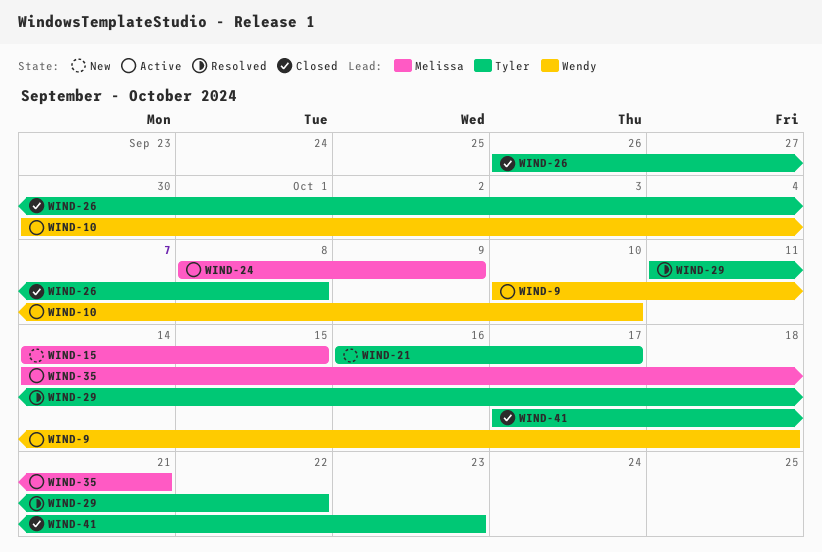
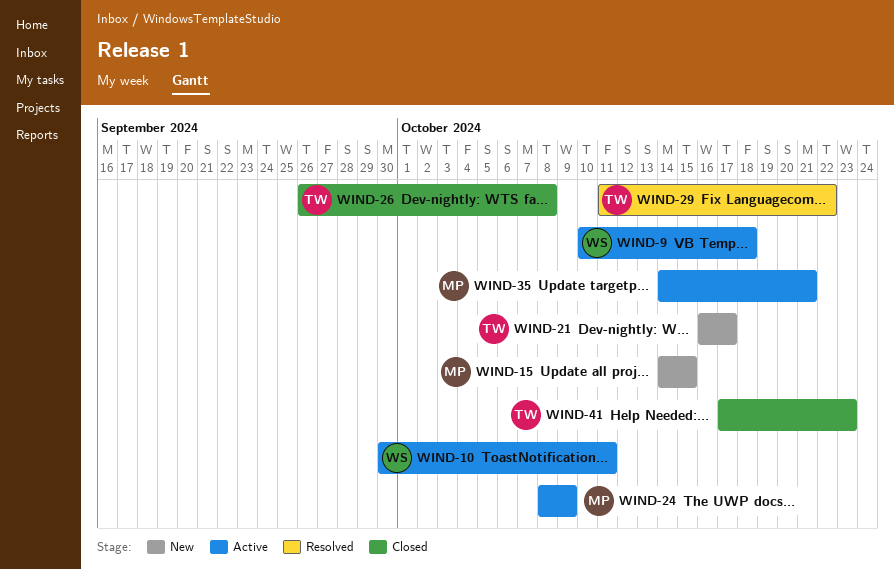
WIND-10, due: Oct 10 -> Oct 11

